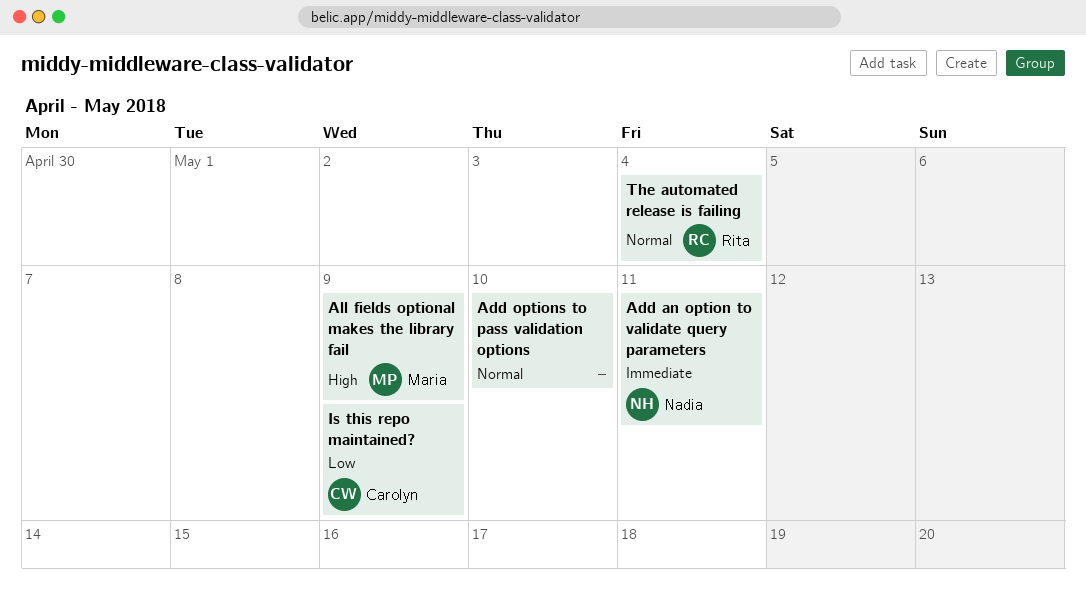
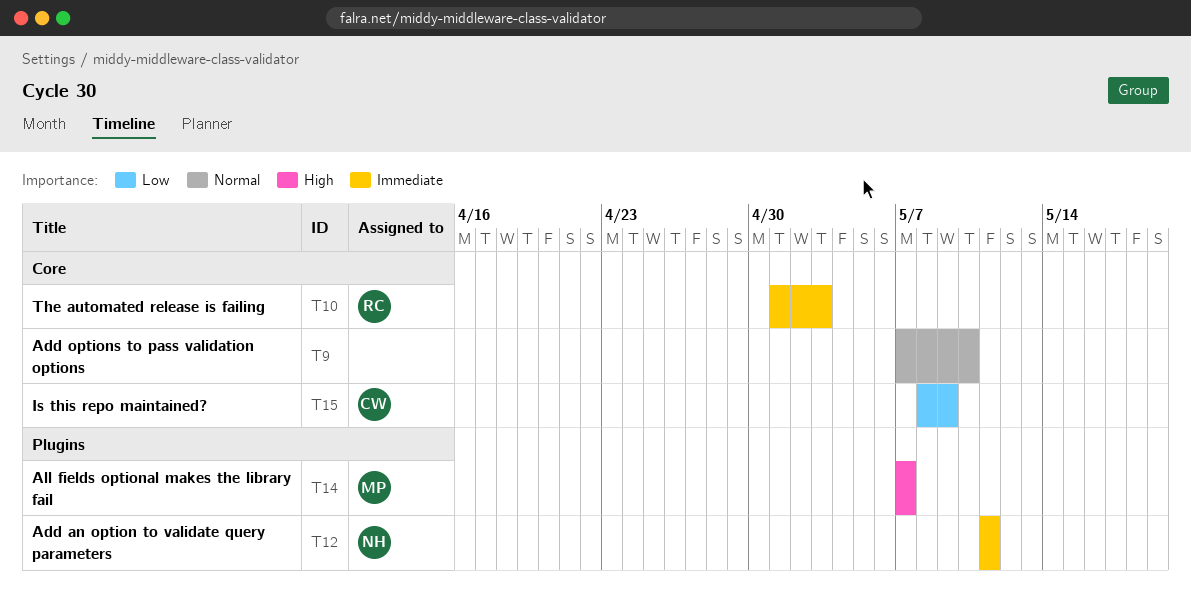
All fields optional makes the library fail, due: May 9 -> May 7
The automated release is failing, priority: Normal -> Immediate
The automated release is failing, due: May 4 -> May 3

